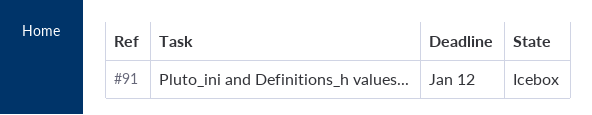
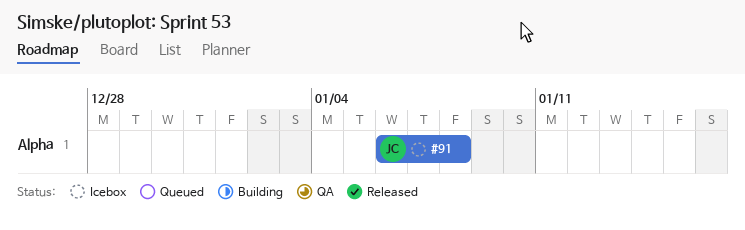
#91, due: Jan 12 -> Jan 8

